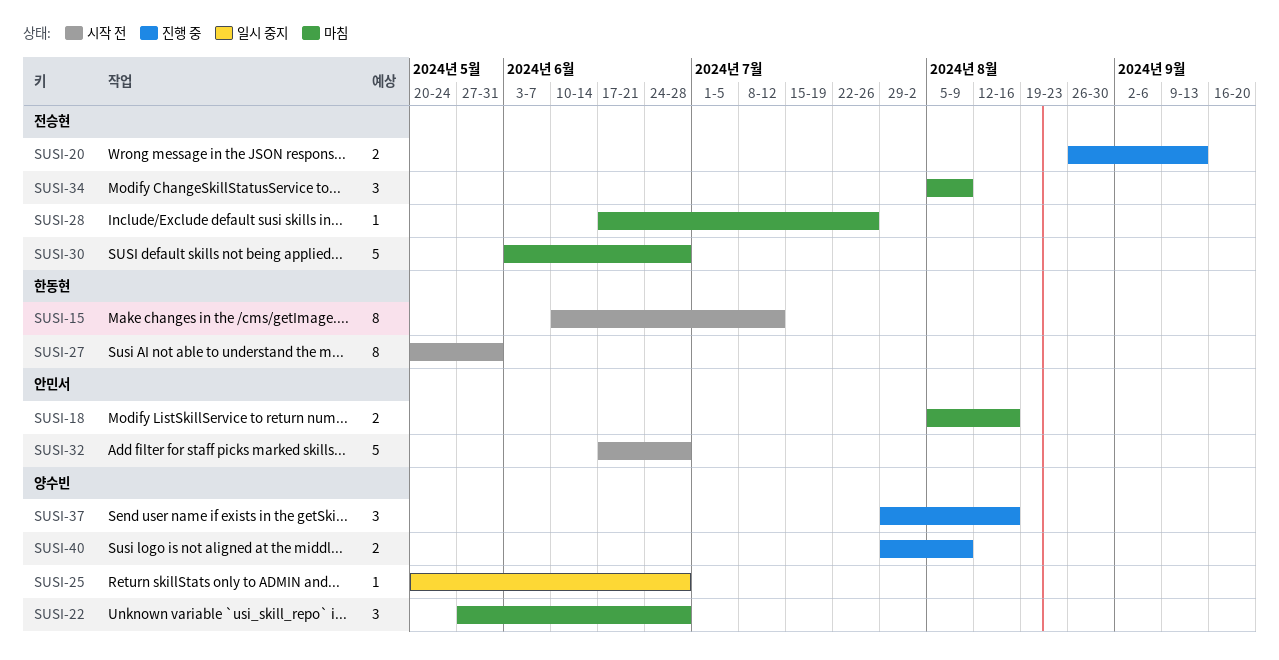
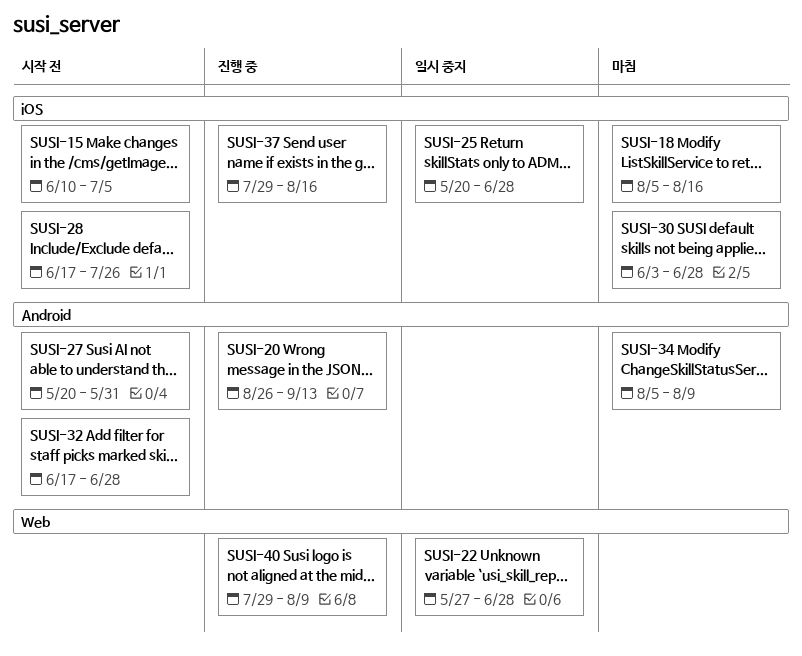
SUSI-15, due: Jul 12 -> Jul 5
SUSI-22, status: 마침 -> 일시 중지
SUSI-28, status: 마침 -> 시작 전

